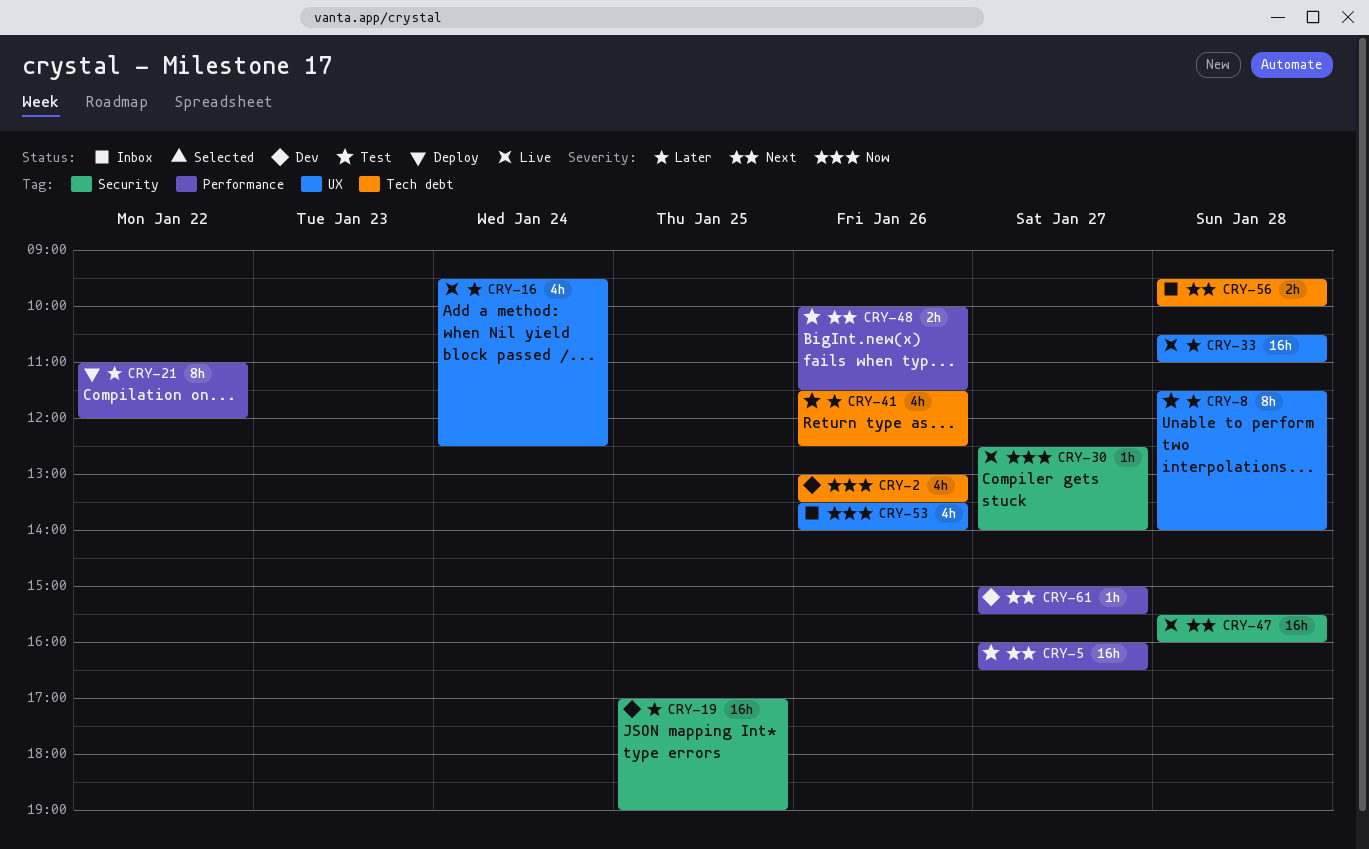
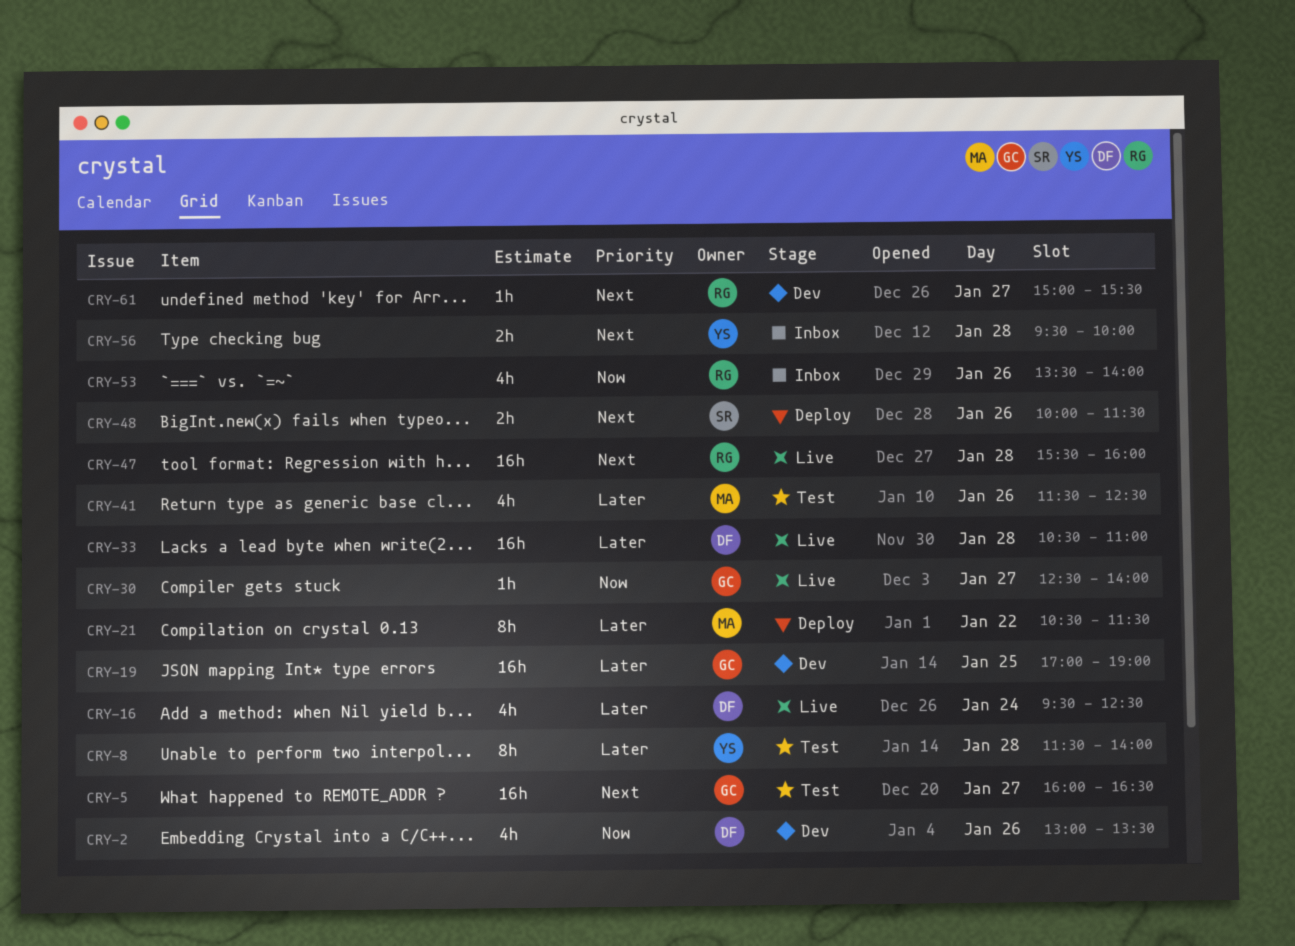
CRY-21, begins: 11:00 -> 10:30
CRY-21, ends: 12:00 -> 11:30
CRY-48, status: Test -> Deploy

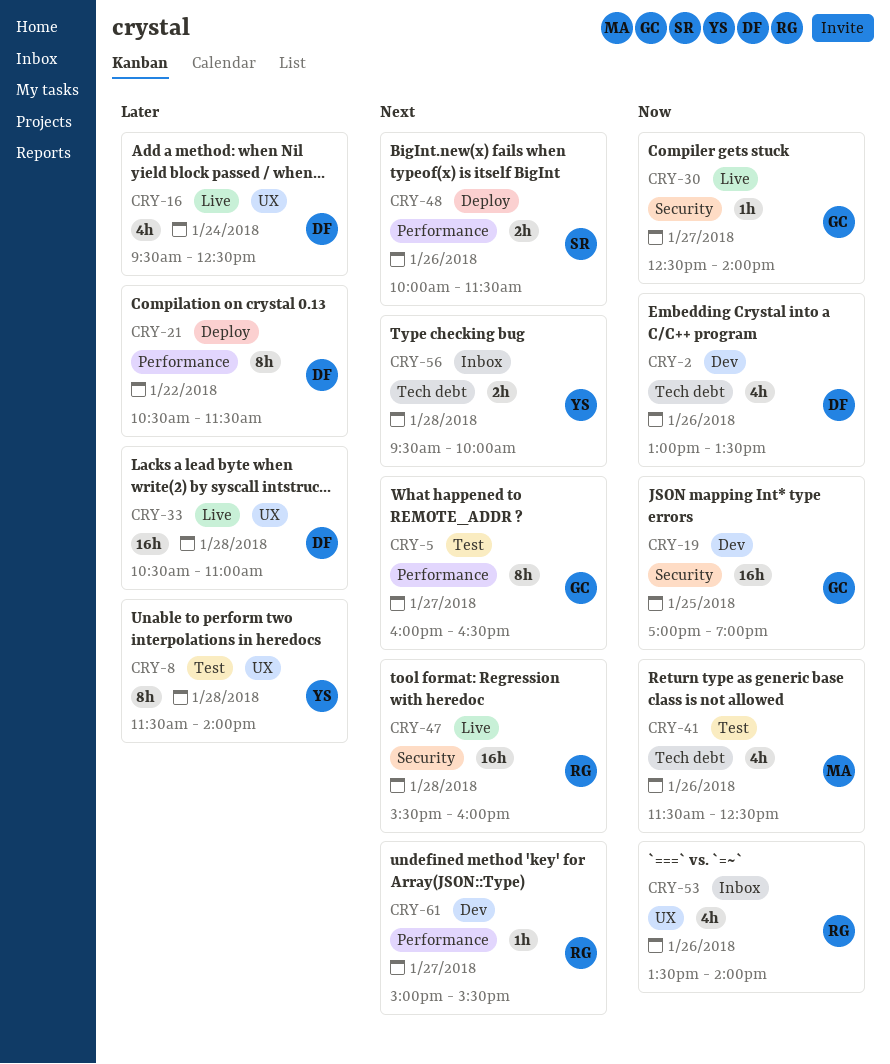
CRY-5, estimate: 16h -> 8h
CRY-19, priority: Later -> Now
CRY-21, owner: MA -> DF
CRY-41, priority: Later -> Now

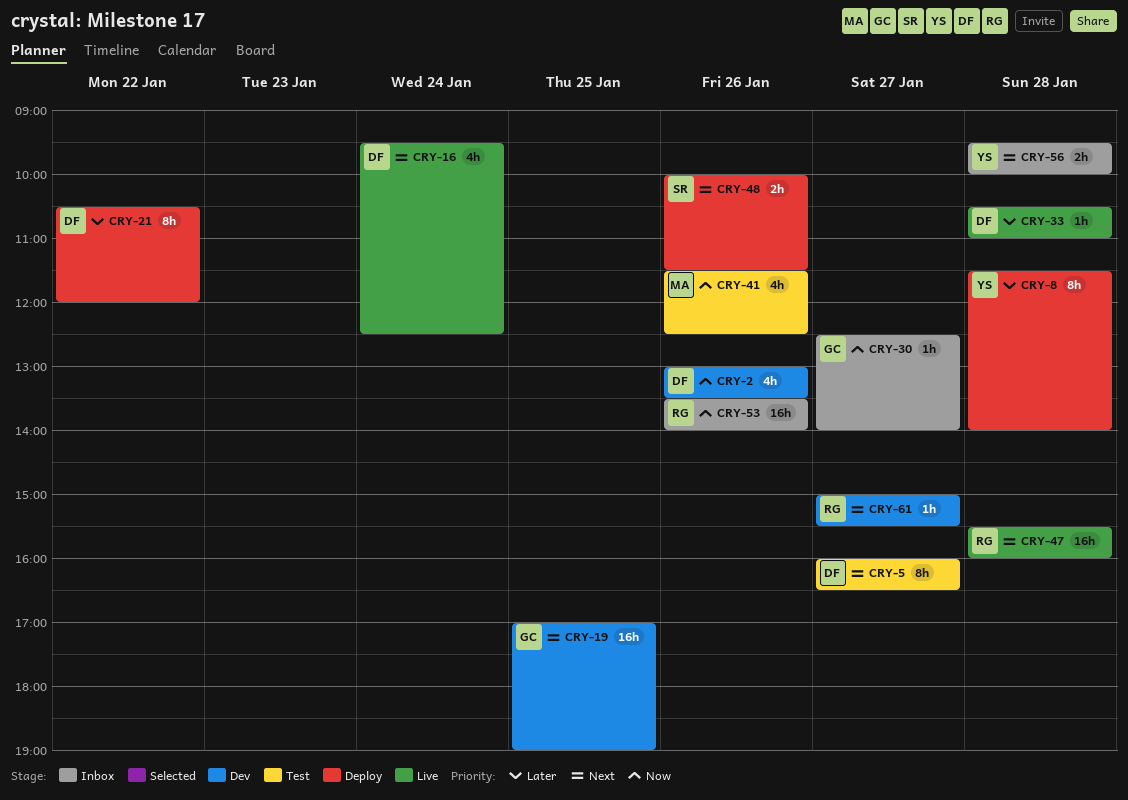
CRY-5, owner: GC -> DF
CRY-8, status: Test -> Deploy
CRY-16, priority: Later -> Next
CRY-19, priority: Now -> Next
CRY-21, ends: 11:30 -> 12:00
CRY-30, status: Live -> Inbox
CRY-33, estimate: 16h -> 1h
CRY-53, estimate: 4h -> 16h

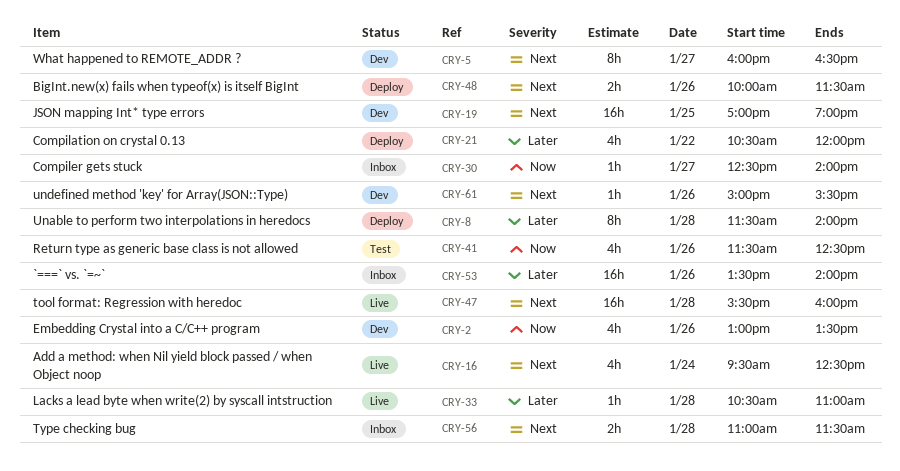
CRY-5, status: Test -> Dev
CRY-21, estimate: 8h -> 4h
CRY-53, priority: Now -> Later
CRY-56, begins: 09:30 -> 11:00
CRY-56, ends: 10:00 -> 11:30
CRY-61, day: Jan 27 -> Jan 26

